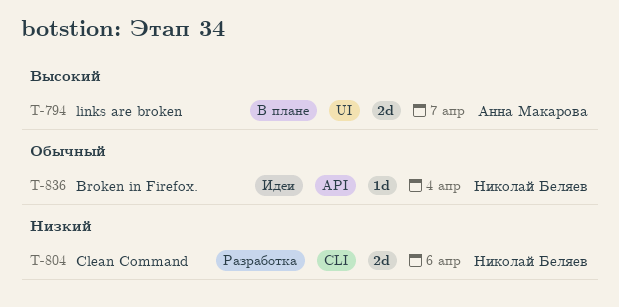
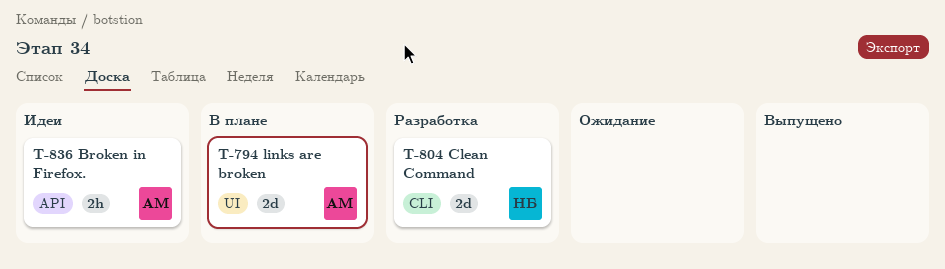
T-836, owner: Николай Беляев -> Анна Макарова
T-836, estimate: 1d -> 2h

